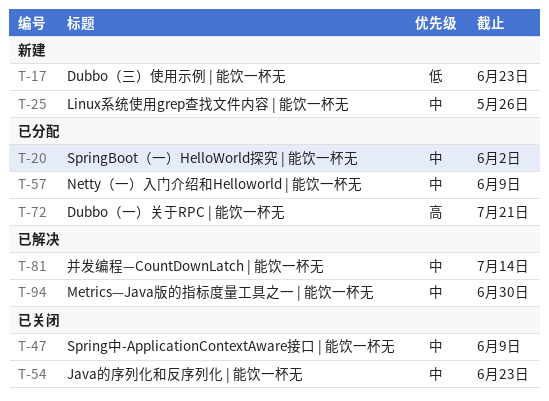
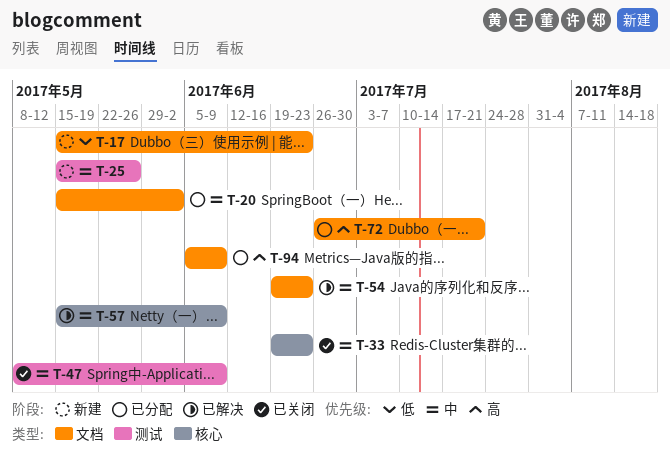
T-33: none -> present
T-54, status: 已关闭 -> 已解决
T-57, status: 已分配 -> 已解决
T-81: present -> none
T-94, status: 已解决 -> 已分配
T-94, priority: 中 -> 高
T-94, due: Jun 30 -> Jun 9

